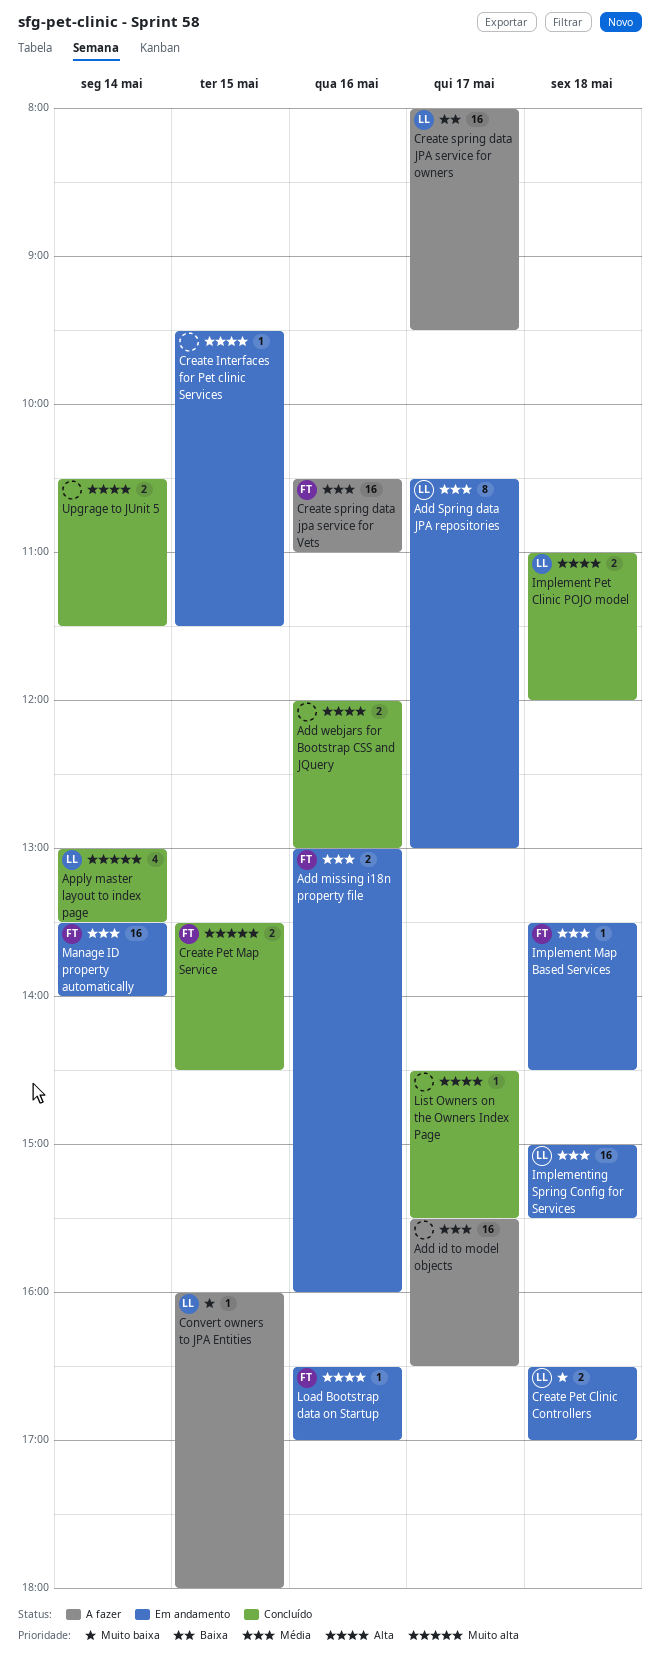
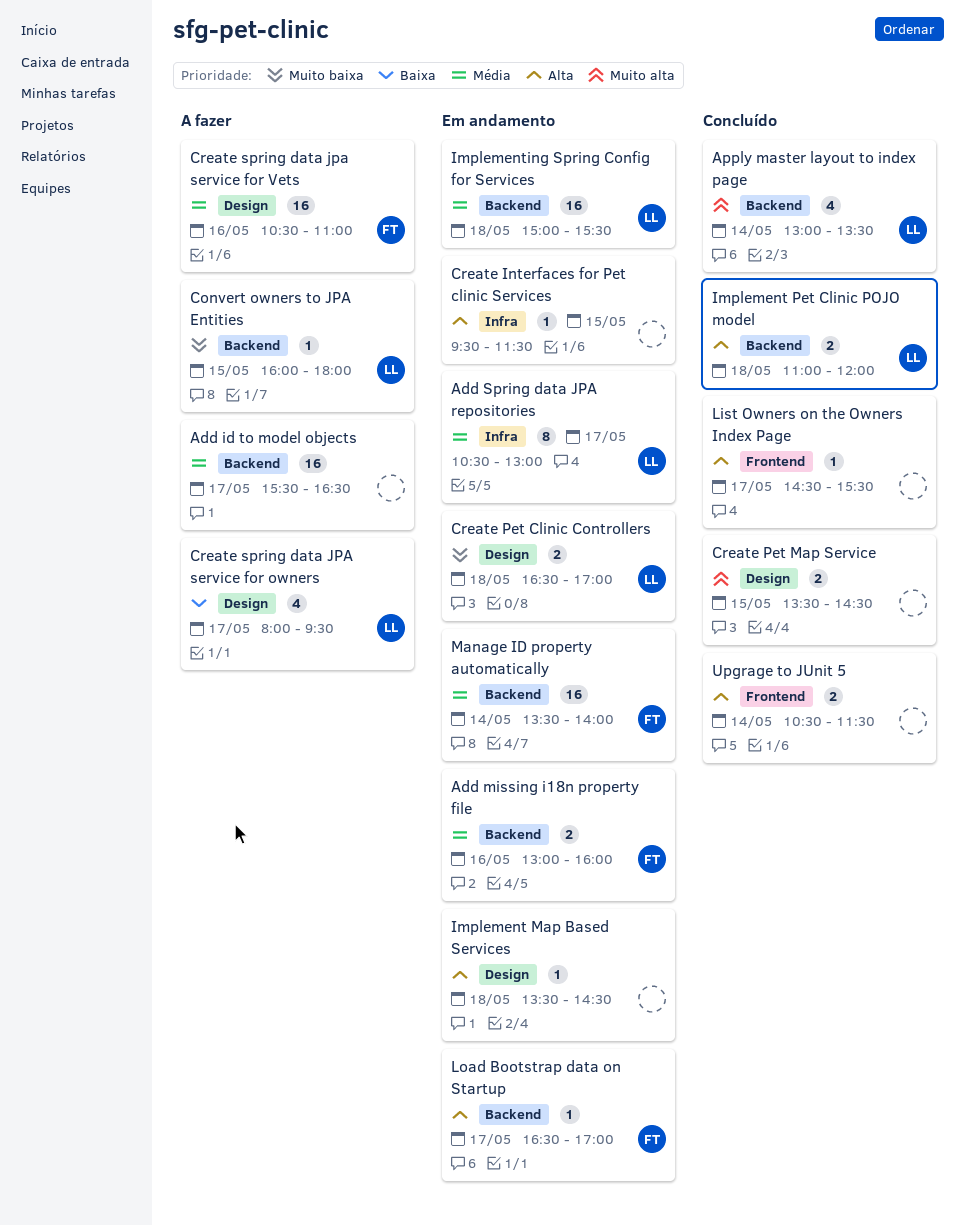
Add webjars for Bootstrap CSS and JQuery: present -> none
Create Pet Map Service, owner: FT -> none
Create spring data JPA service for owners, estimate: 16 -> 4
Implement Map Based Services, owner: FT -> none
Implement Map Based Services, priority: Média -> Alta
Load Bootstrap data on Startup, day: May 16 -> May 17

